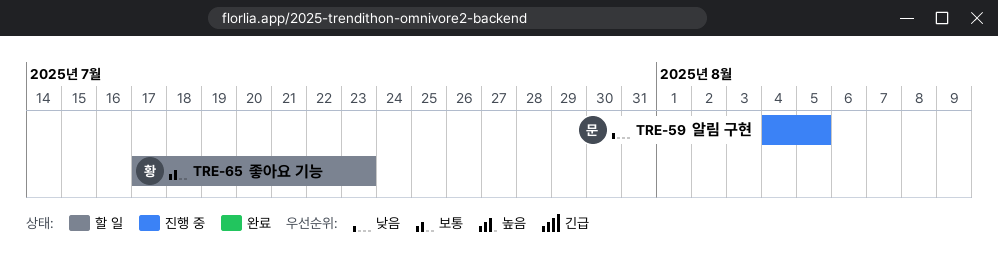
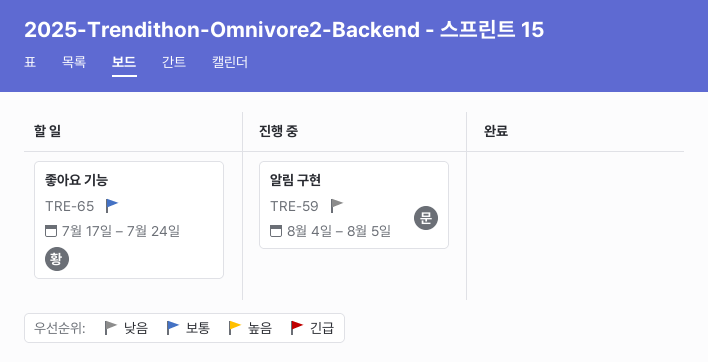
TRE-65, due: Jul 23 -> Jul 24

